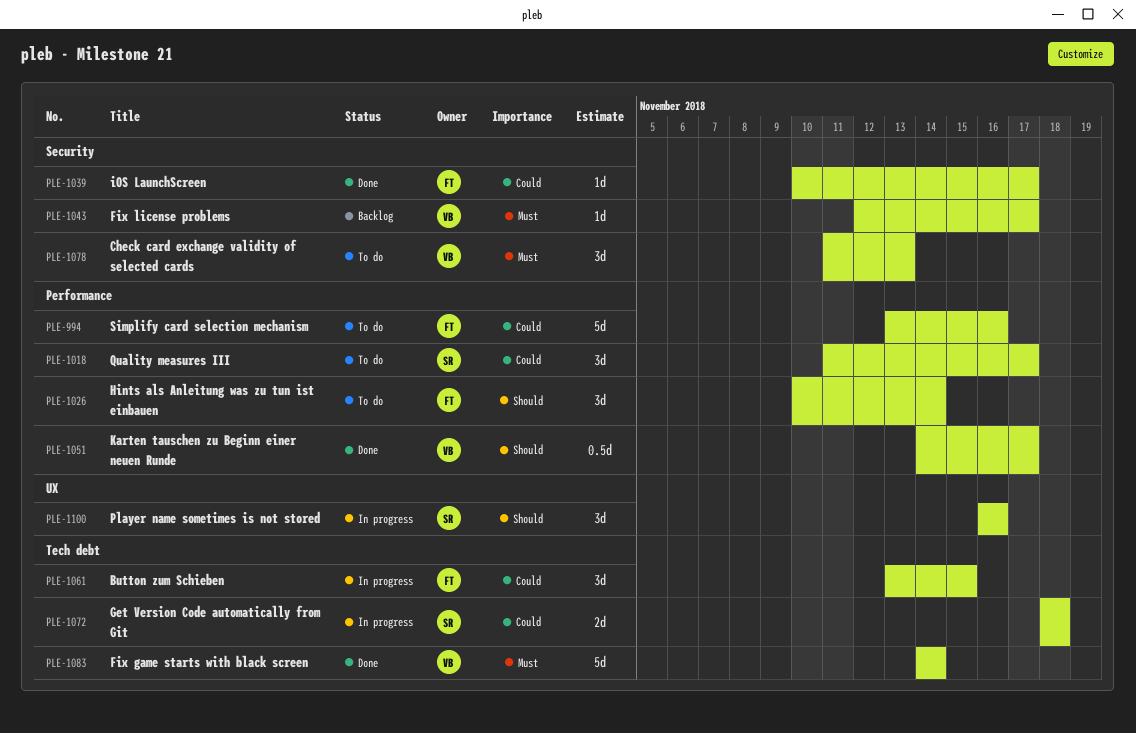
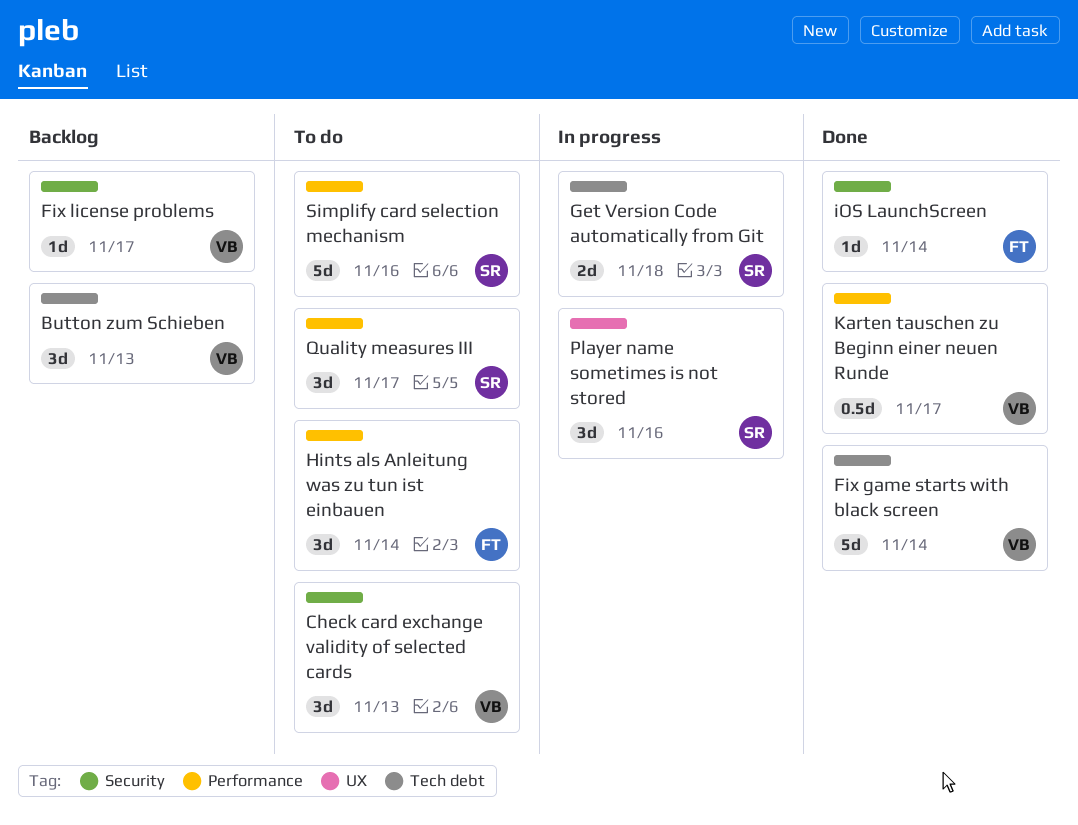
Button zum Schieben, status: In progress -> Backlog
Button zum Schieben, owner: FT -> VB
Button zum Schieben, due: Nov 15 -> Nov 13
iOS LaunchScreen, due: Nov 17 -> Nov 14
Simplify card selection mechanism, owner: FT -> SR

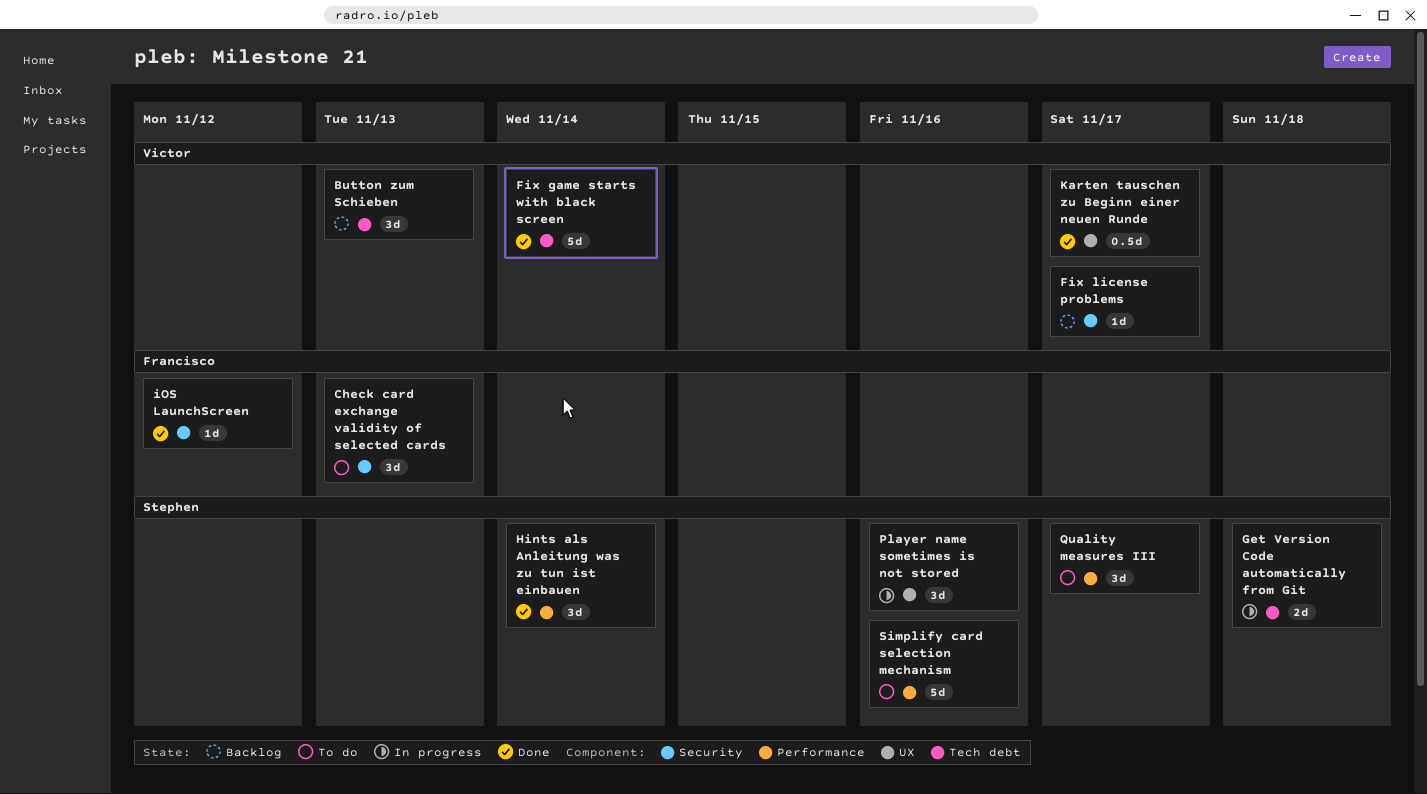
Check card exchange validity of selected cards, owner: Victor -> Francisco
Hints als Anleitung was zu tun ist einbauen, status: To do -> Done
Hints als Anleitung was zu tun ist einbauen, owner: Francisco -> Stephen
iOS LaunchScreen, due: Nov 14 -> Nov 12
Karten tauschen zu Beginn einer neuen Runde, label: Performance -> UX

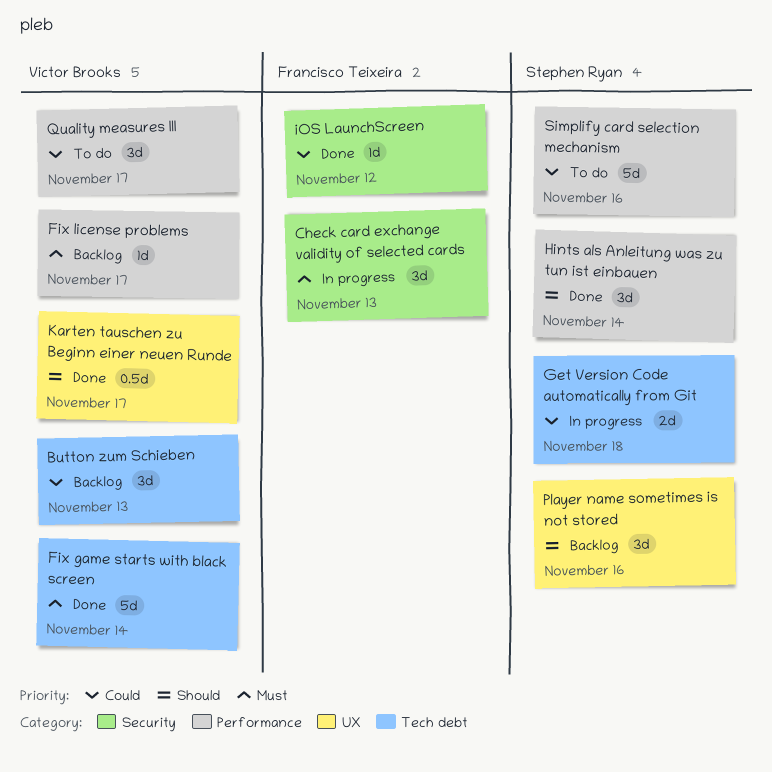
Check card exchange validity of selected cards, status: To do -> In progress
Fix license problems, label: Security -> Performance
Player name sometimes is not stored, status: In progress -> Backlog
Quality measures III, owner: Stephen Ryan -> Victor Brooks

